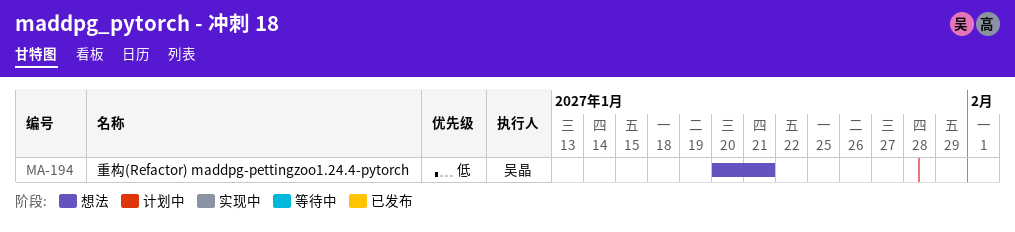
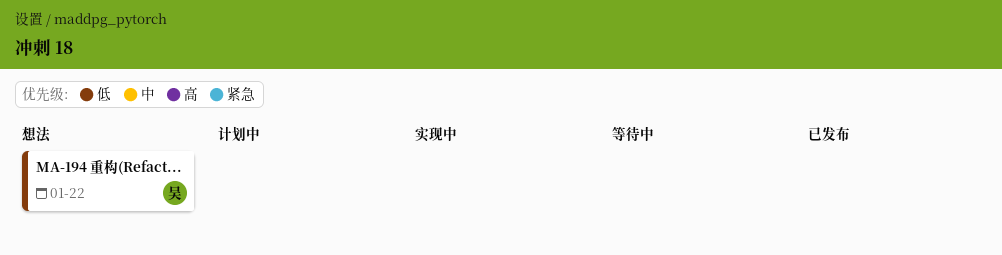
MA-194, due: Jan 21 -> Jan 22

